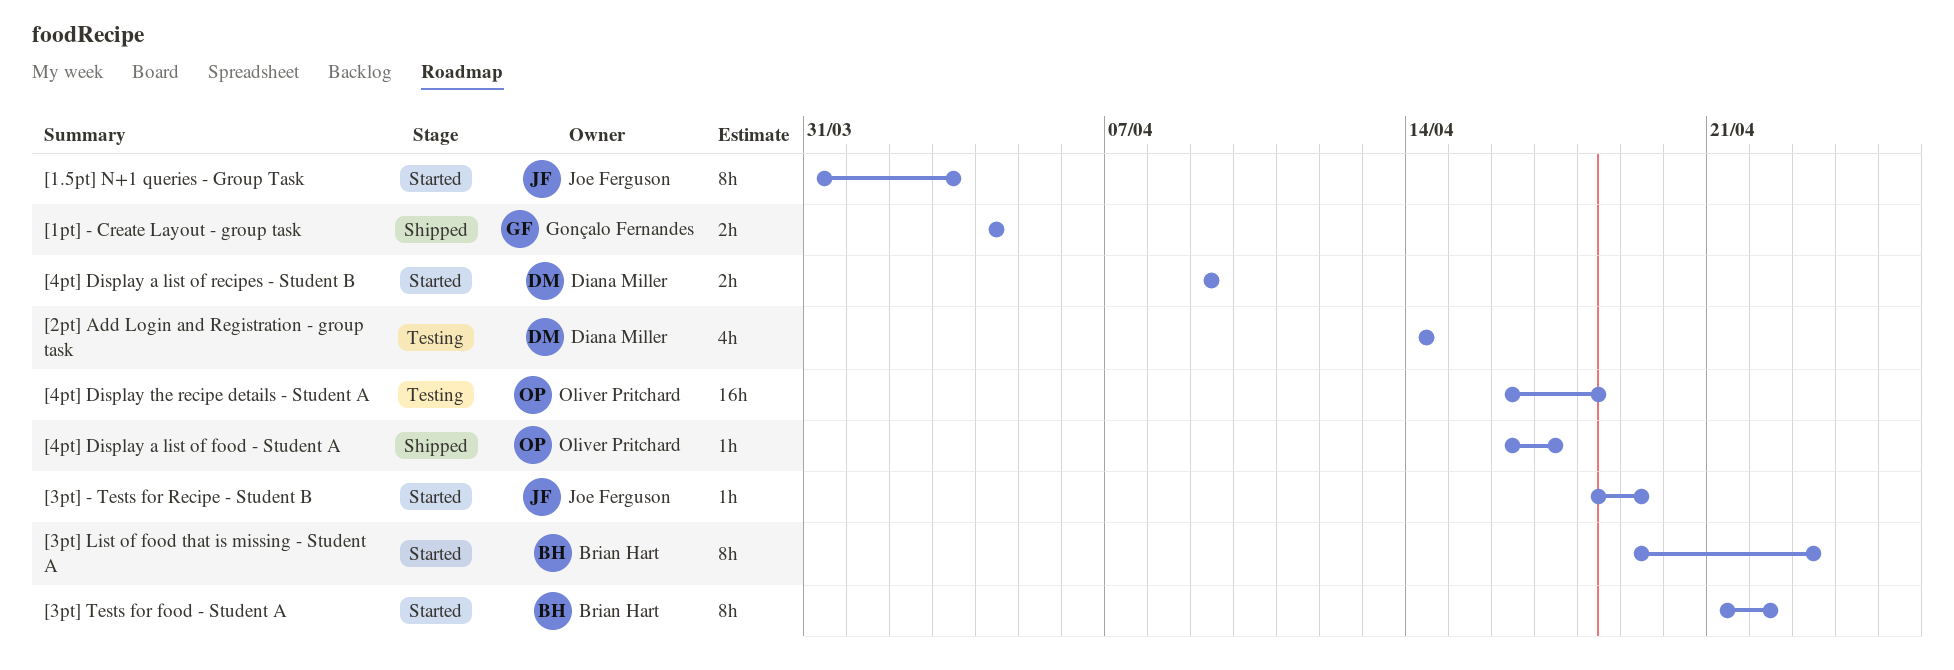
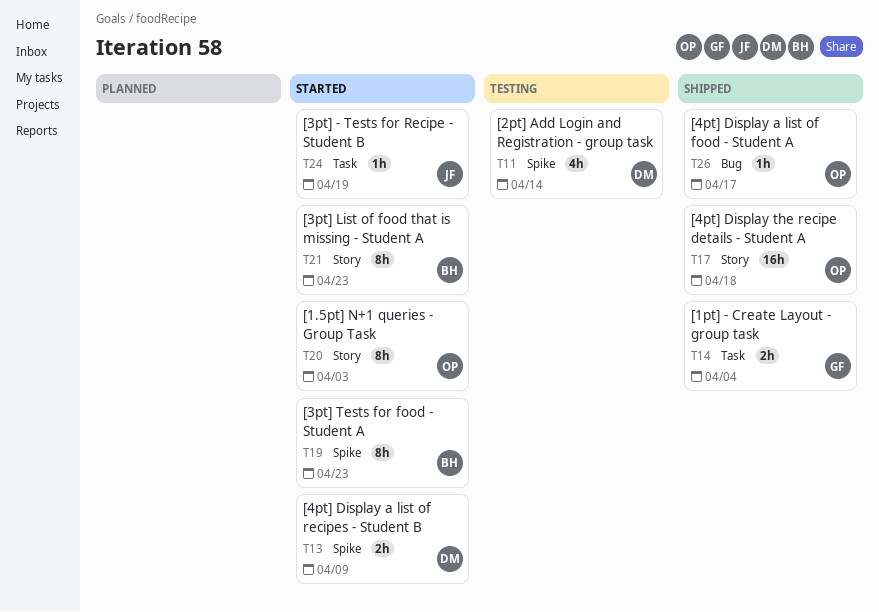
[1.5pt] N+1 queries - Group Task, owner: Joe Ferguson -> Oliver Pritchard
[3pt] Tests for food - Student A, due: Apr 22 -> Apr 23
[4pt] Display the recipe details - Student A, status: Testing -> Shipped

